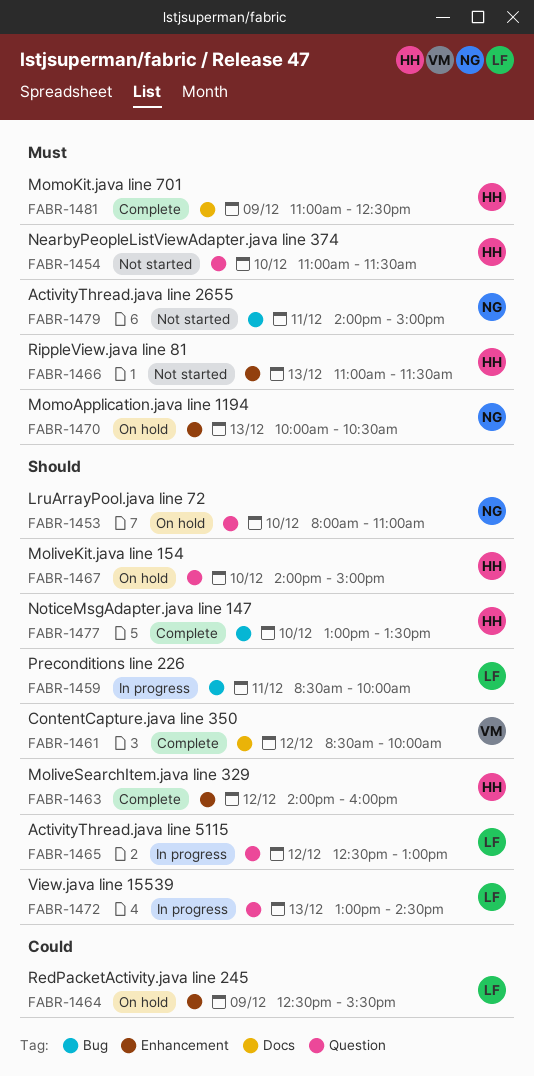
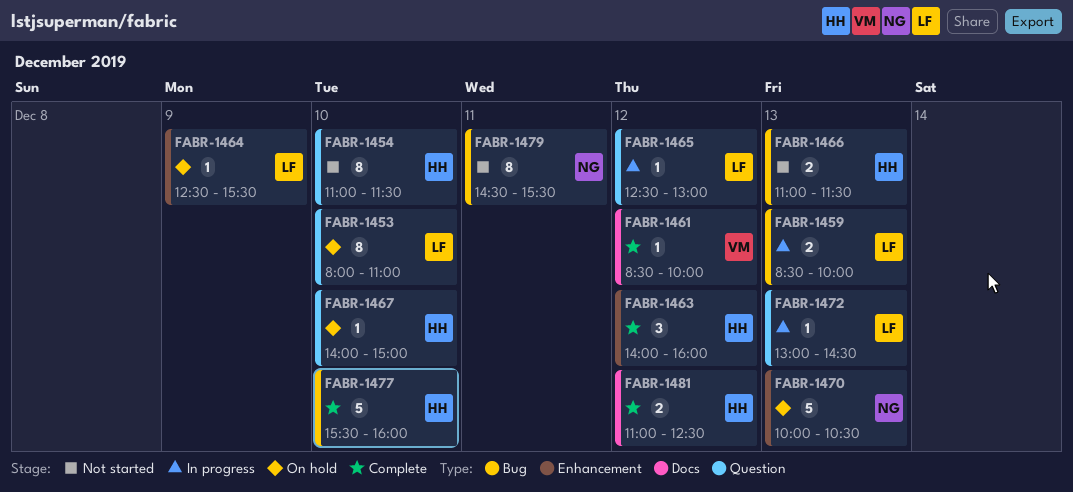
FABR-1453, owner: NG -> LF
FABR-1459, day: Dec 11 -> Dec 13
FABR-1466, label: Enhancement -> Bug
FABR-1477, begins: 13:00 -> 15:30
FABR-1477, ends: 13:30 -> 16:00
FABR-1479, begins: 14:00 -> 14:30
FABR-1479, ends: 15:00 -> 15:30
FABR-1481, day: Dec 9 -> Dec 12

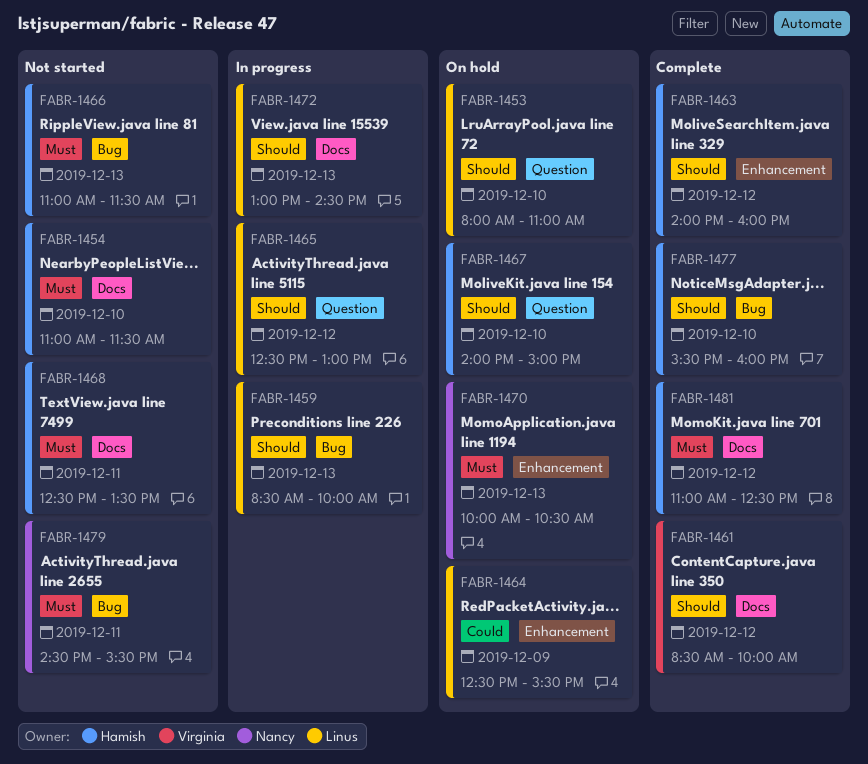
FABR-1454, label: Question -> Docs
FABR-1468: none -> present
FABR-1472, label: Question -> Docs

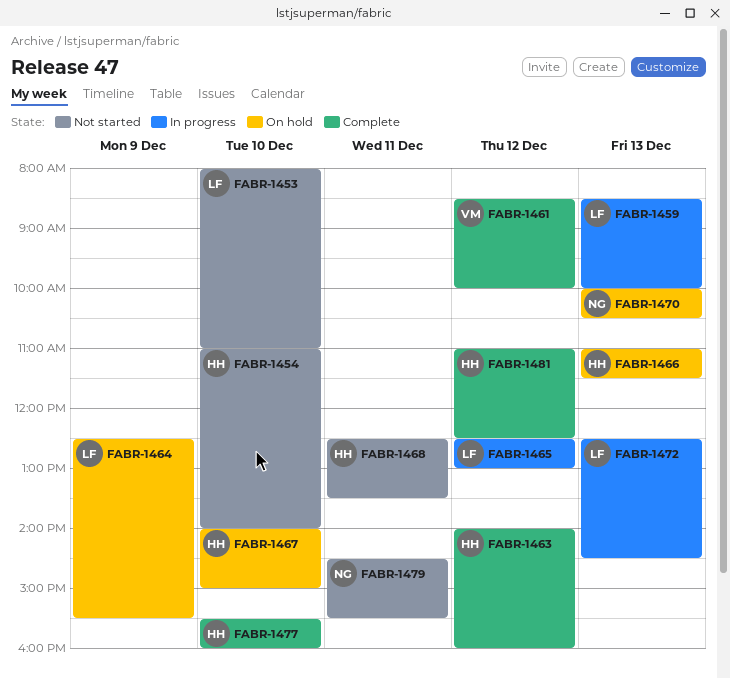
FABR-1453, status: On hold -> Not started
FABR-1454, ends: 11:30 -> 14:00
FABR-1466, status: Not started -> On hold
FABR-1472, begins: 13:00 -> 12:30

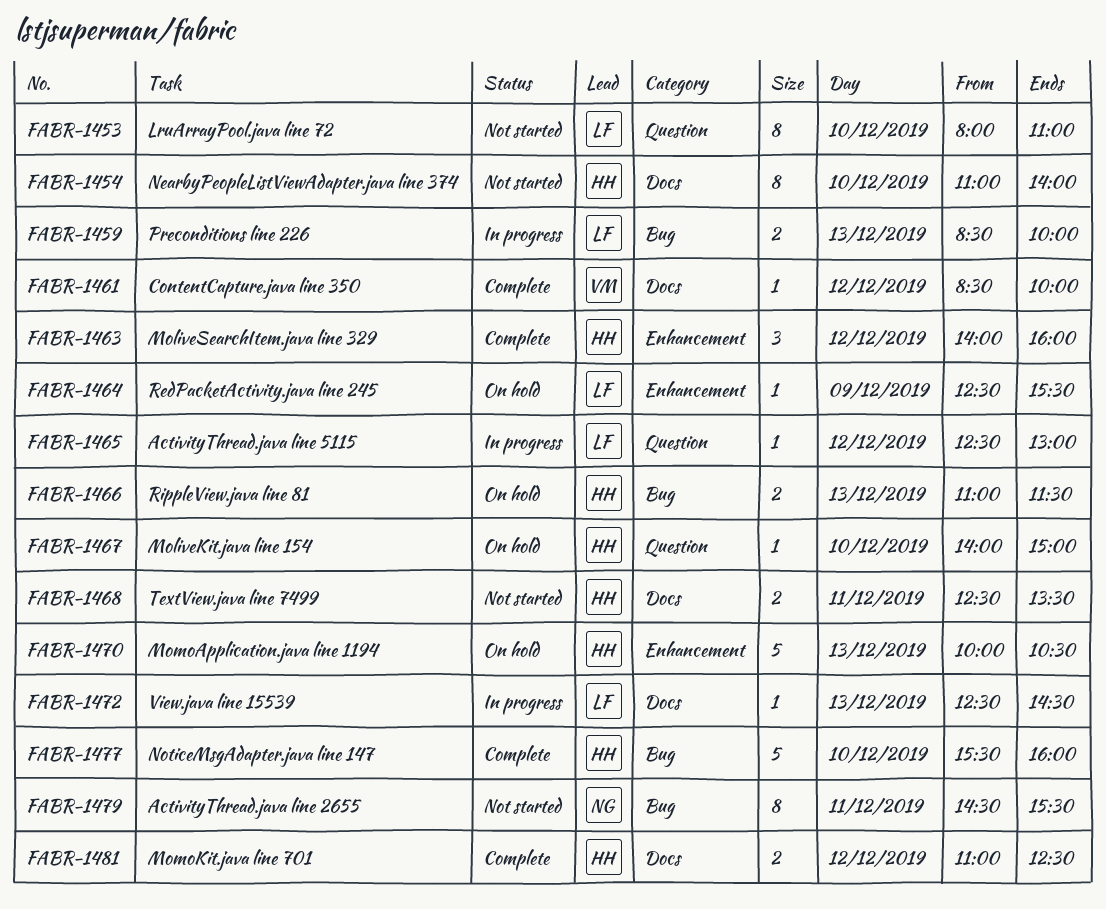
FABR-1470, owner: NG -> HH

